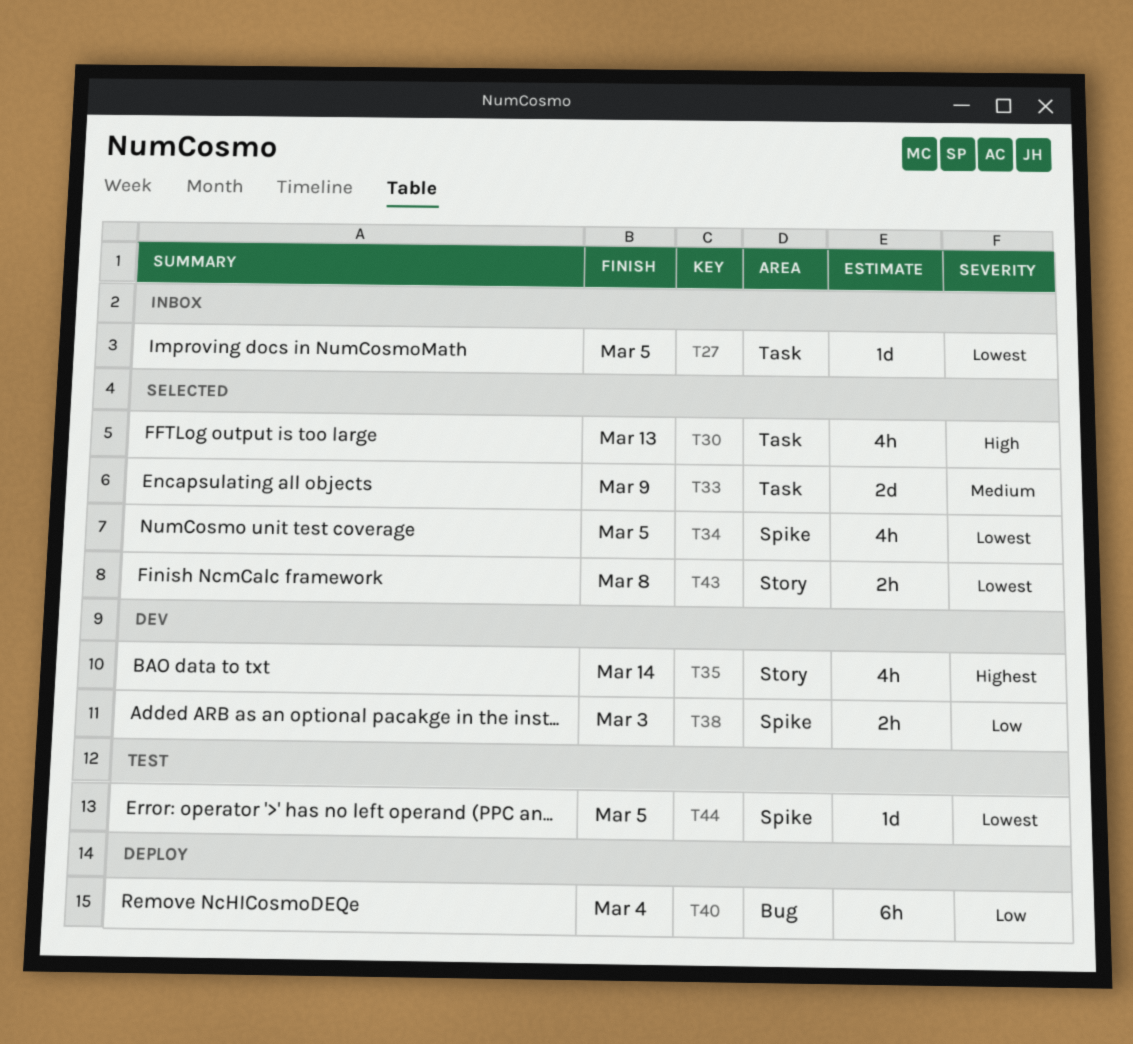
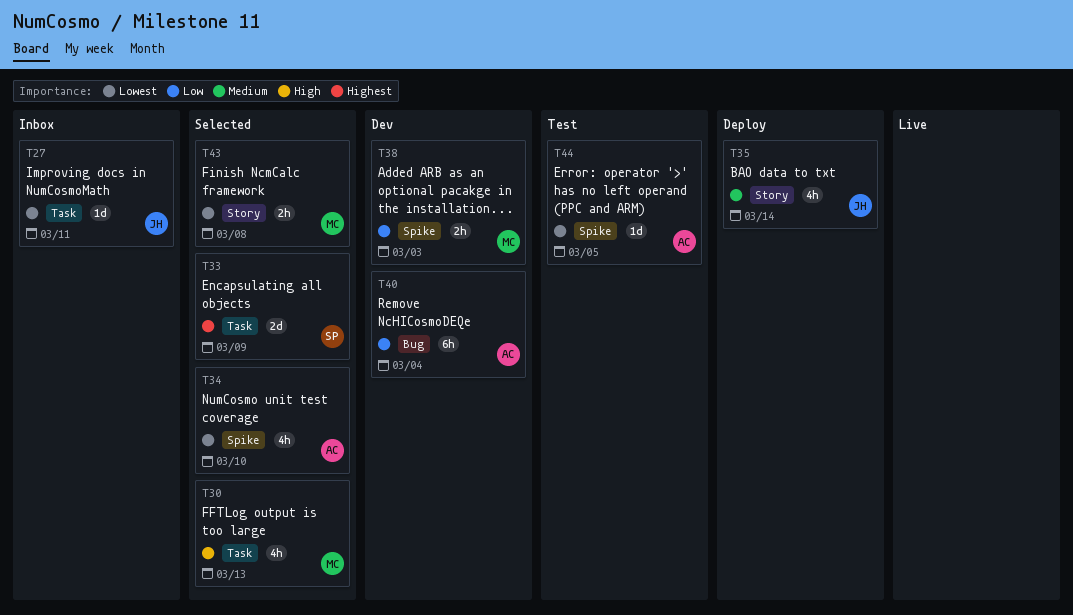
T27, due: Mar 5 -> Mar 11
T33, priority: Medium -> Highest
T34, due: Mar 5 -> Mar 10
T35, status: Dev -> Deploy
T35, priority: Highest -> Medium
T40, status: Deploy -> Dev

